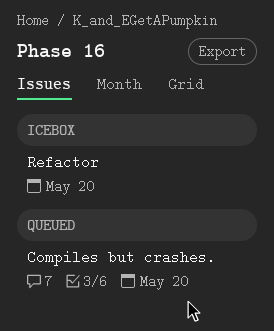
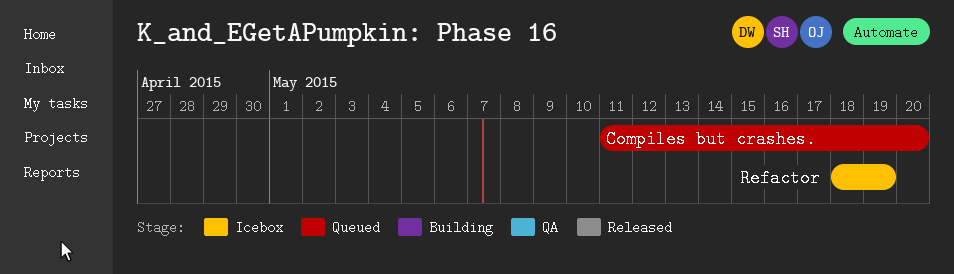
Refactor, due: May 20 -> May 19

